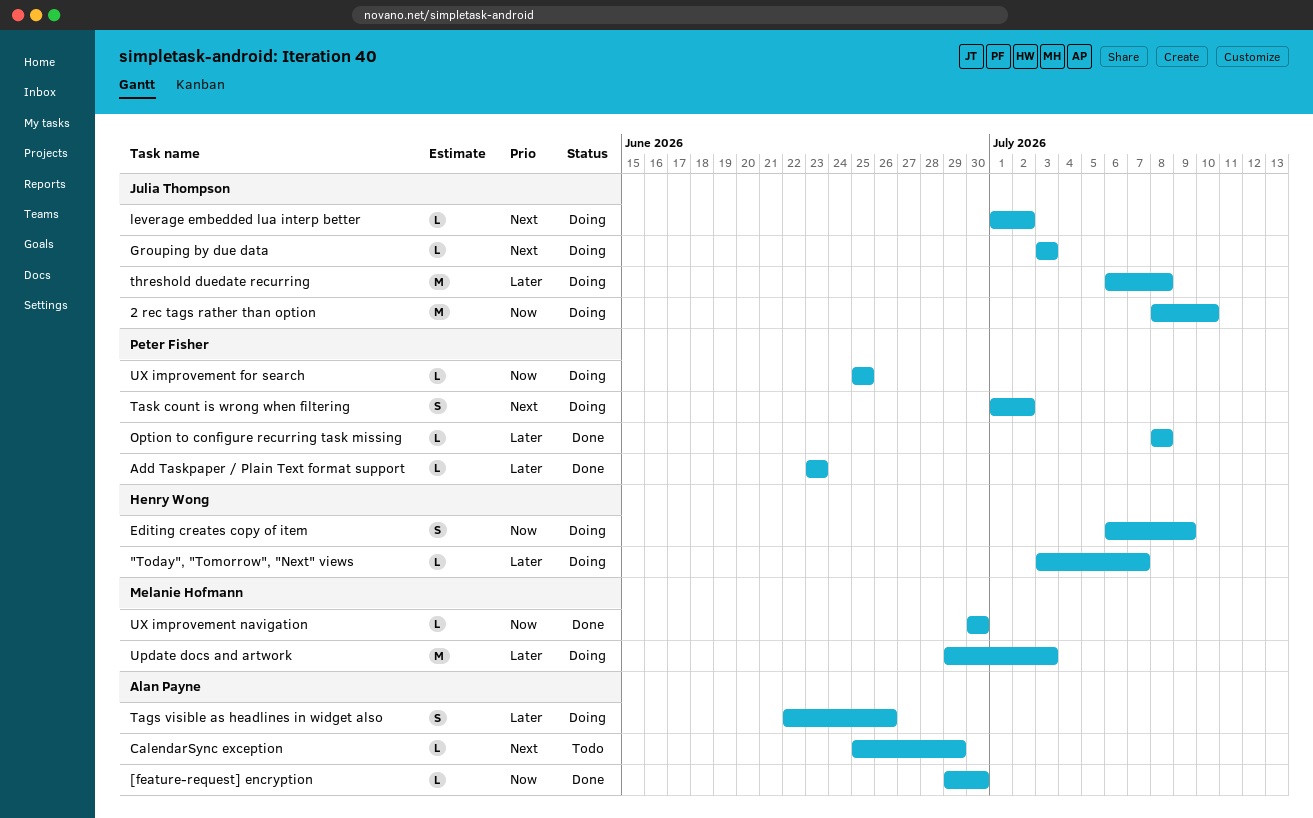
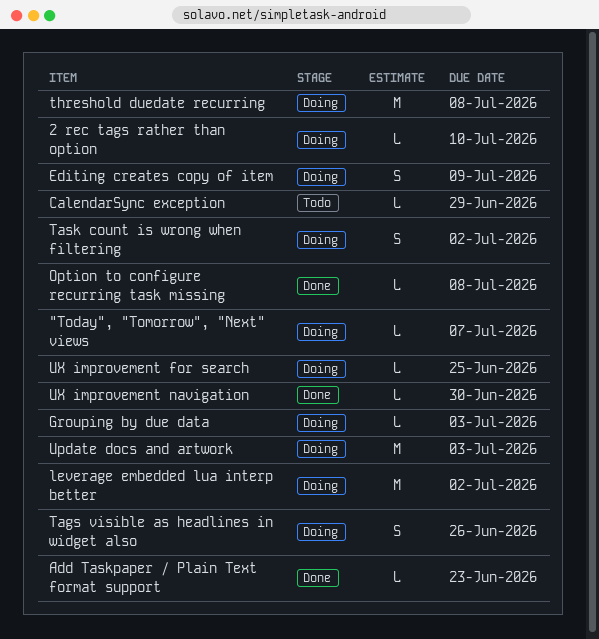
2 rec tags rather than option, estimate: M -> L
[feature-request] encryption: present -> none
leverage embedded lua interp better, estimate: L -> M

